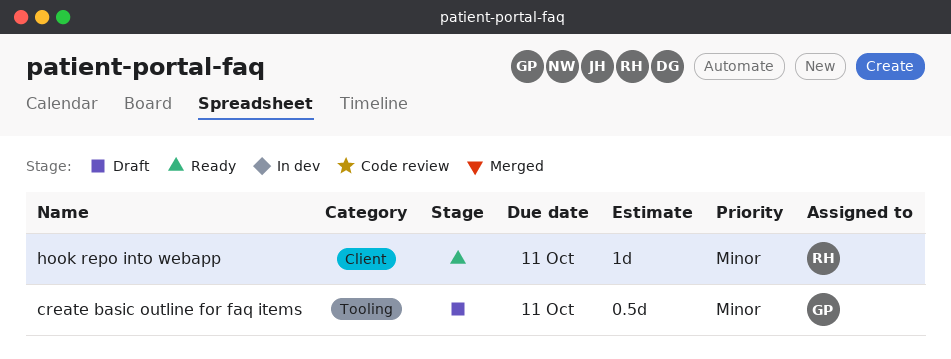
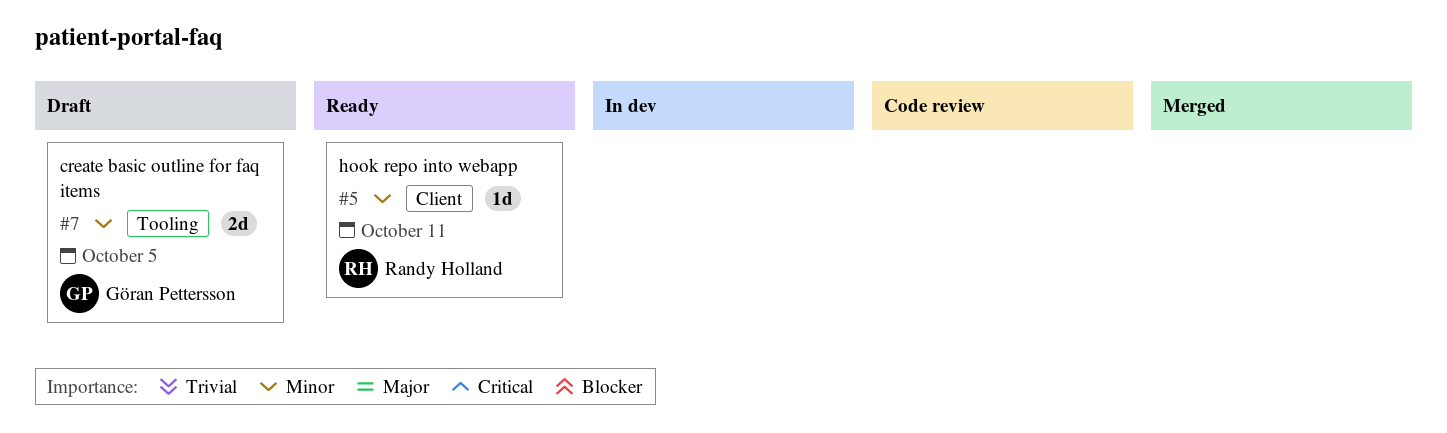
create basic outline for faq items, estimate: 0.5d -> 2d
create basic outline for faq items, due: Oct 11 -> Oct 5

